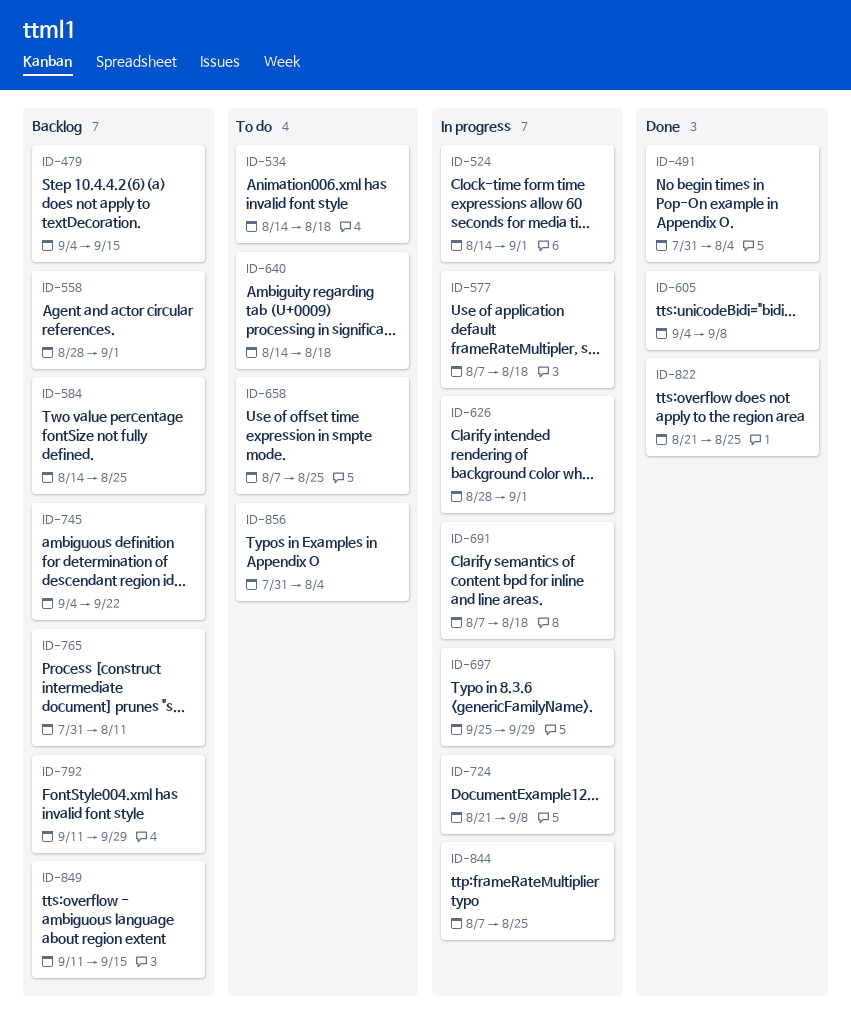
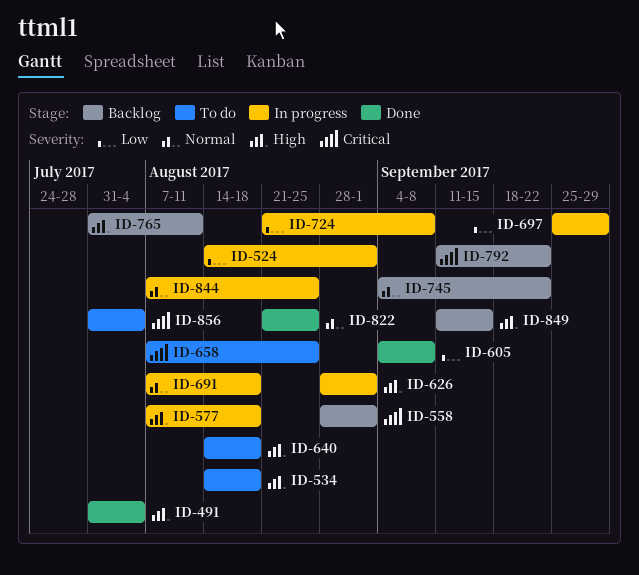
ID-479: present -> none
ID-584: present -> none
ID-792, due: Sep 29 -> Sep 22

